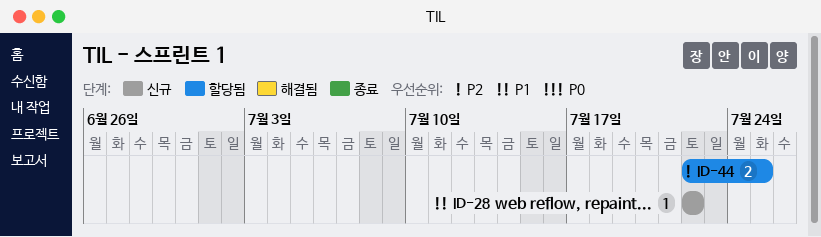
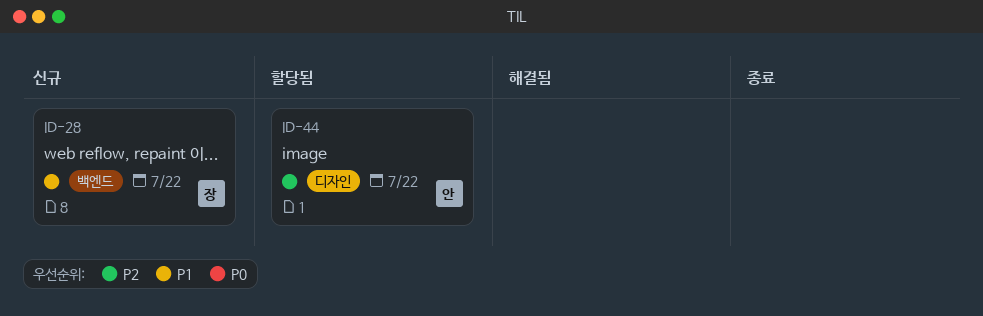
ID-44, due: Jul 25 -> Jul 22

